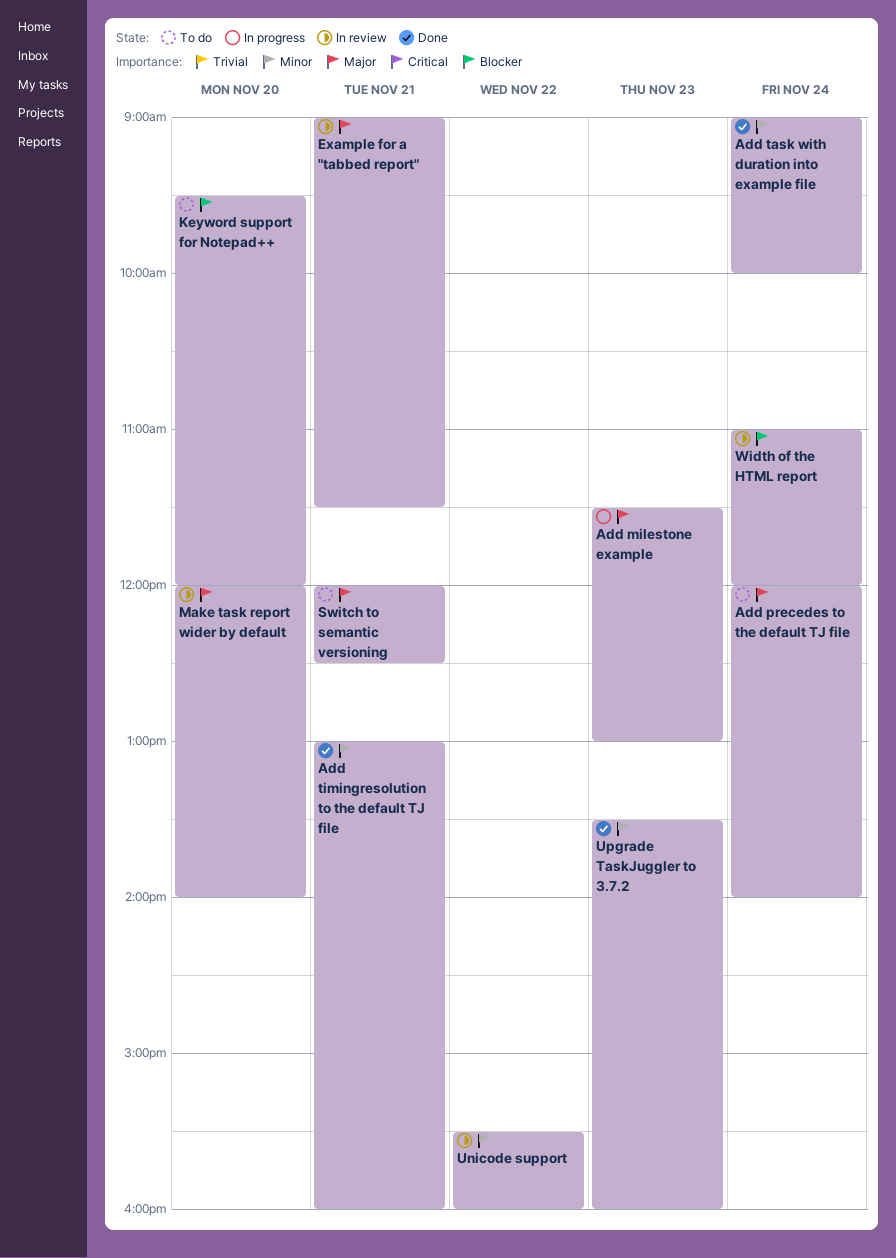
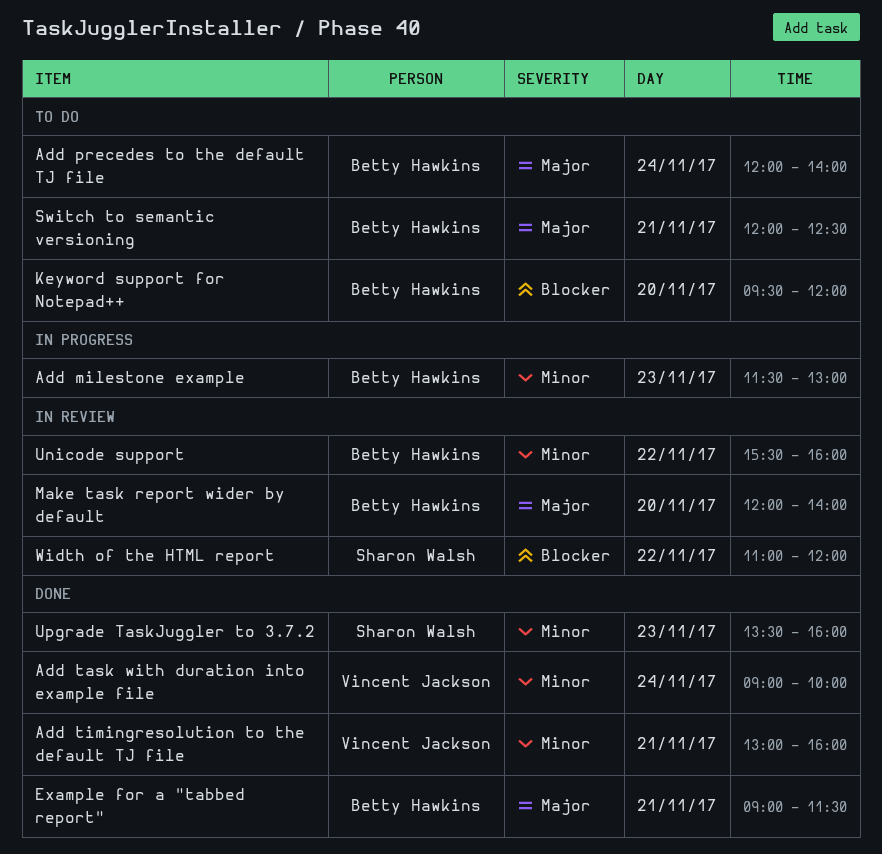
Add milestone example, priority: Major -> Minor
Example for a "tabbed report", status: In review -> Done
Width of the HTML report, day: Nov 24 -> Nov 22

